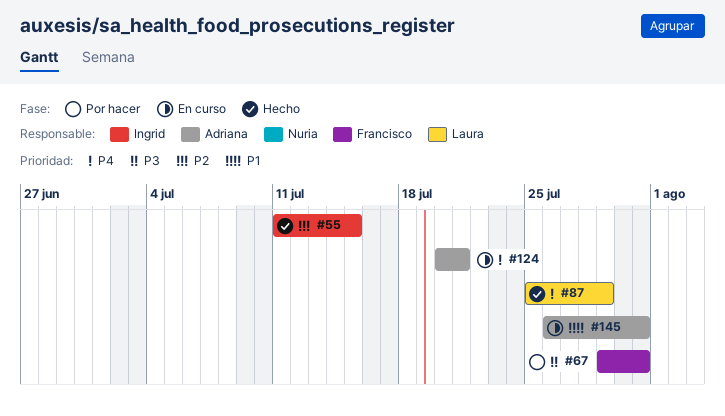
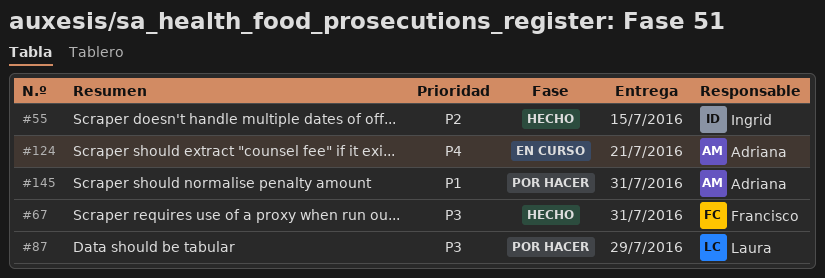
#67, status: Por hacer -> Hecho
#87, status: Hecho -> Por hacer
#87, priority: P4 -> P3
#145, status: En curso -> Por hacer

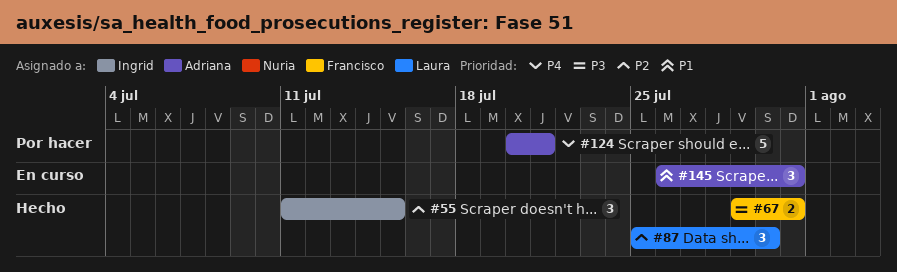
#87, status: Por hacer -> Hecho
#87, priority: P3 -> P2
#87, due: Jul 29 -> Jul 30
#124, status: En curso -> Por hacer
#145, status: Por hacer -> En curso

